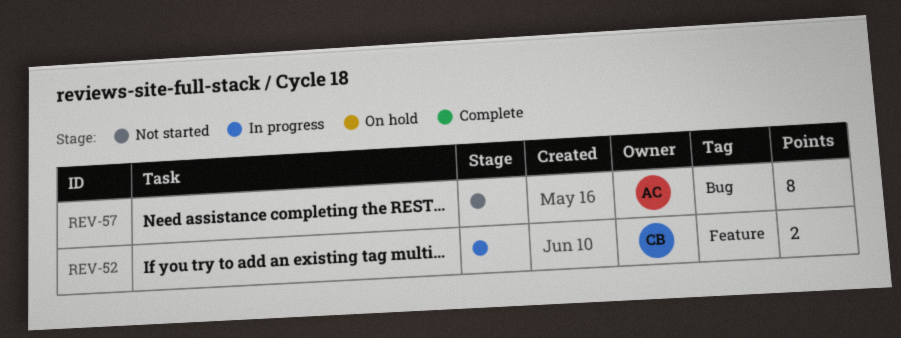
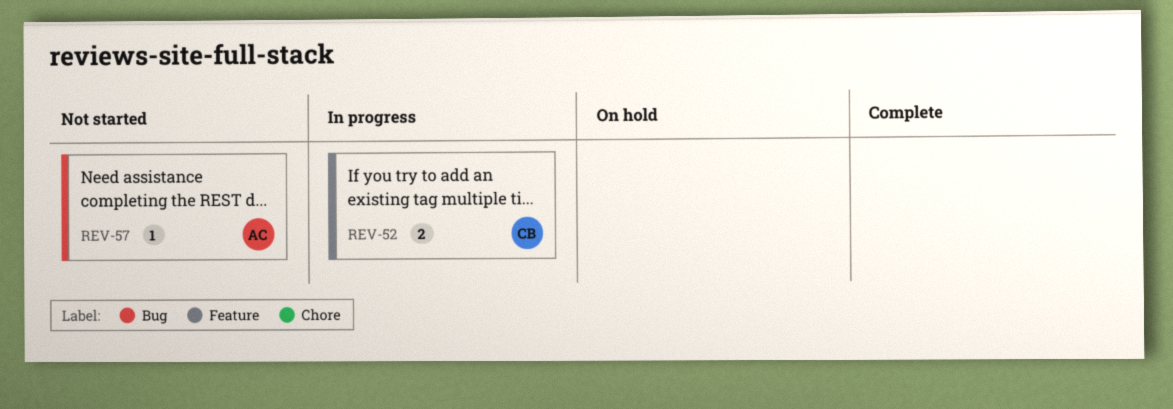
REV-57, estimate: 8 -> 1

